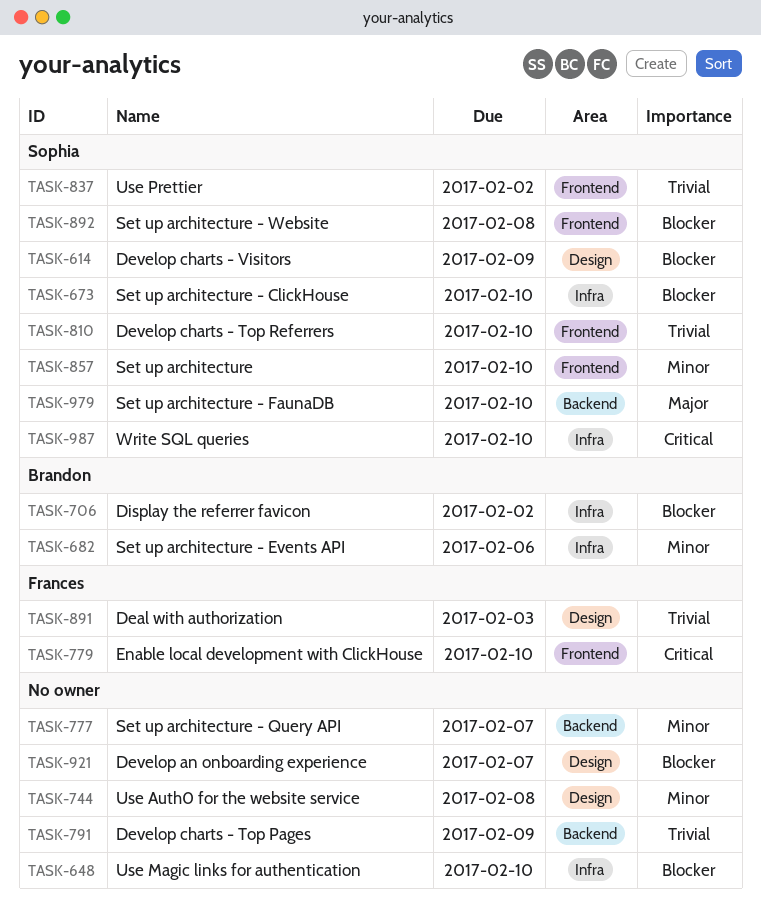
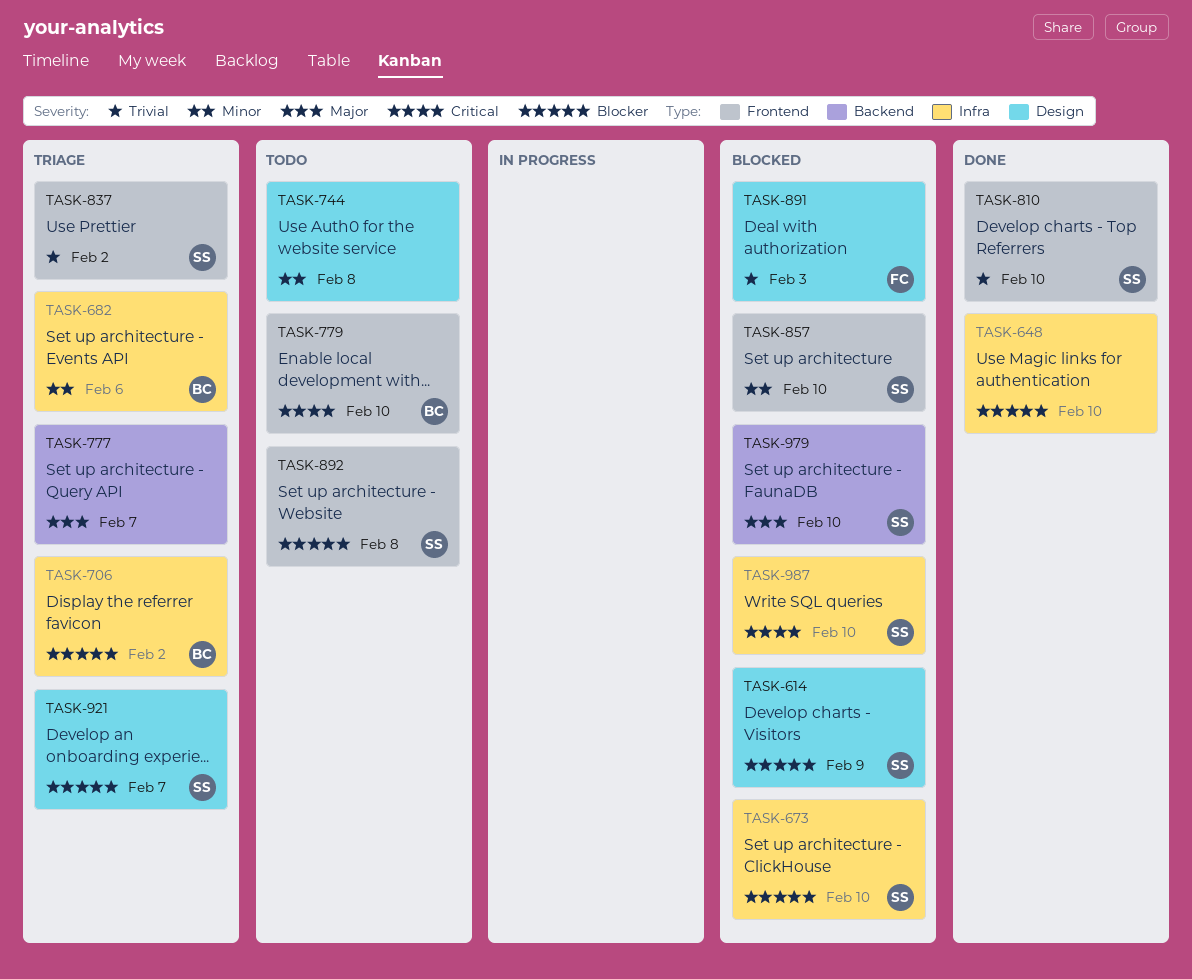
TASK-777, priority: Minor -> Major
TASK-779, owner: Frances -> Brandon
TASK-791: present -> none
TASK-921, owner: none -> Sophia

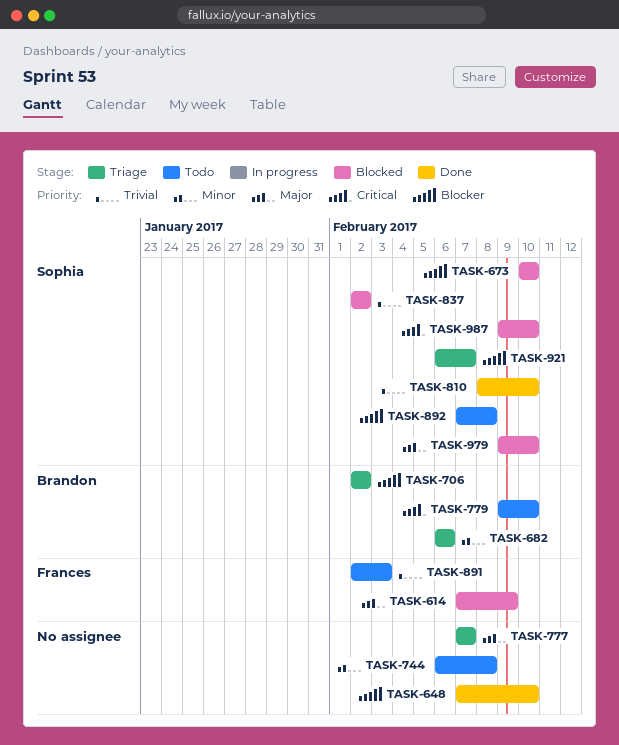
TASK-614, owner: Sophia -> Frances
TASK-614, priority: Blocker -> Major
TASK-837, status: Triage -> Blocked
TASK-857: present -> none
TASK-891, status: Blocked -> Todo

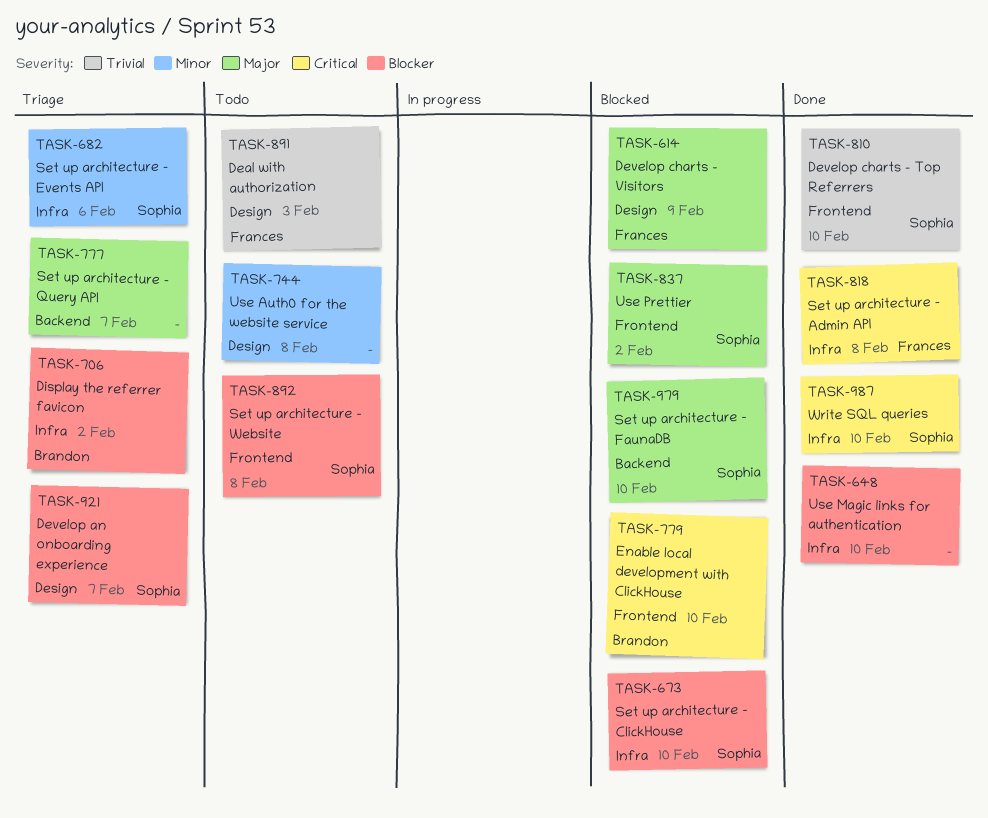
TASK-682, owner: Brandon -> Sophia
TASK-779, status: Todo -> Blocked
TASK-818: none -> present
TASK-837, priority: Trivial -> Major
TASK-987, status: Blocked -> Done

